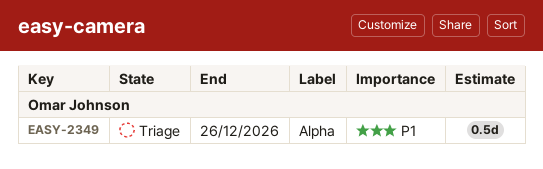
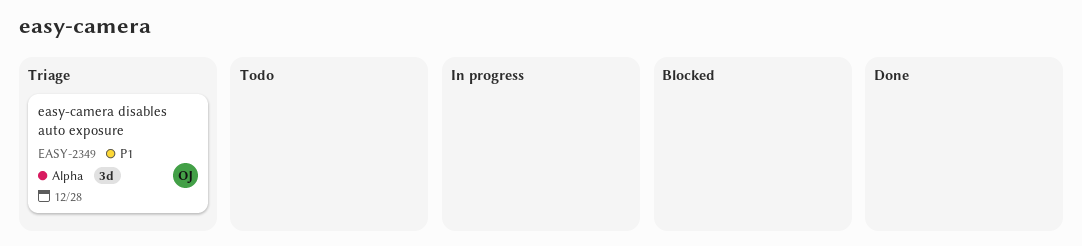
EASY-2349, estimate: 0.5d -> 3d
EASY-2349, due: Dec 26 -> Dec 28

